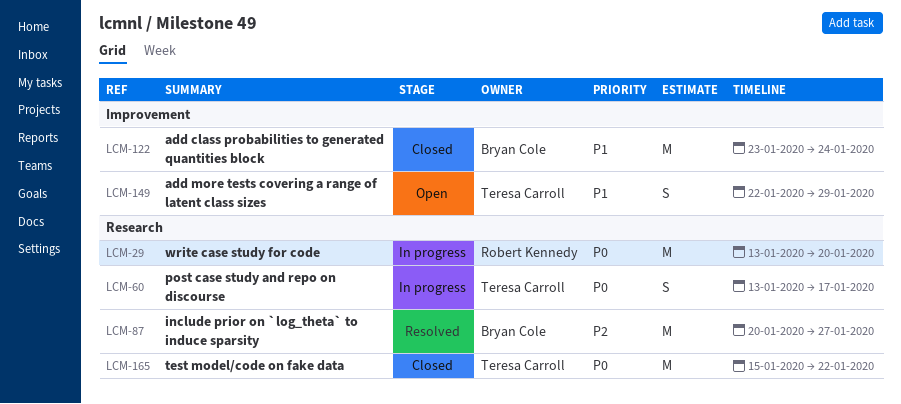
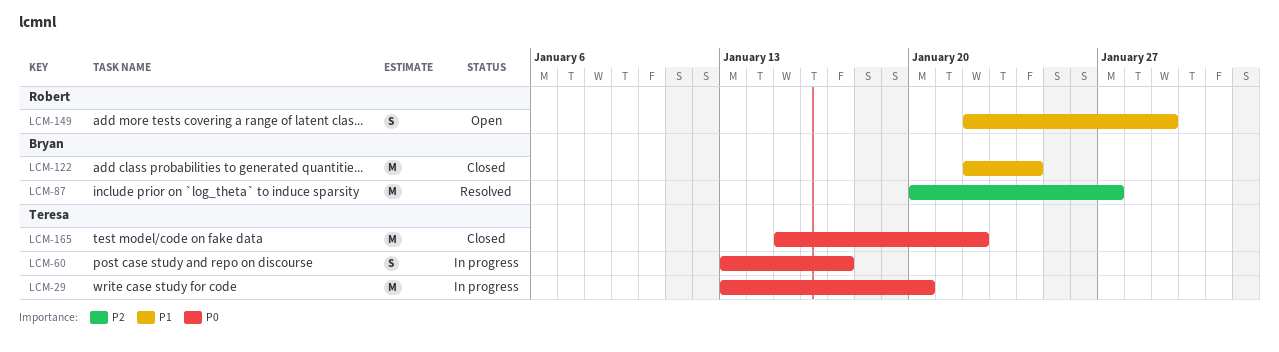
LCM-29, owner: Robert Kennedy -> Teresa Carroll
LCM-122, start: Jan 23 -> Jan 22
LCM-149, owner: Teresa Carroll -> Robert Kennedy

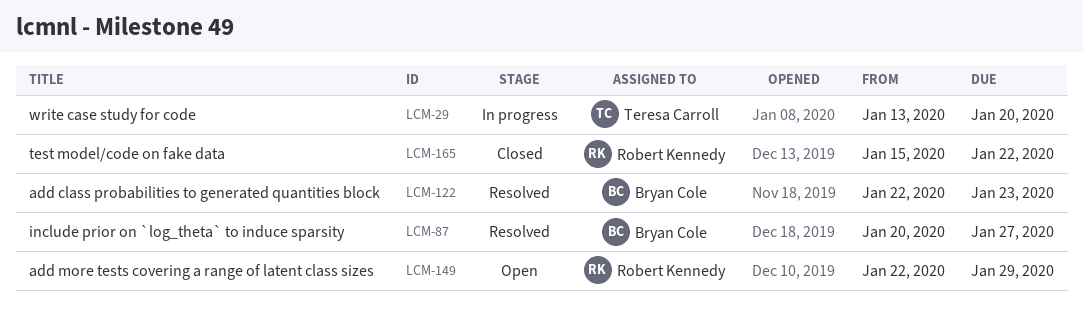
LCM-60: present -> none
LCM-122, status: Closed -> Resolved
LCM-122, due: Jan 24 -> Jan 23
LCM-165, owner: Teresa Carroll -> Robert Kennedy

